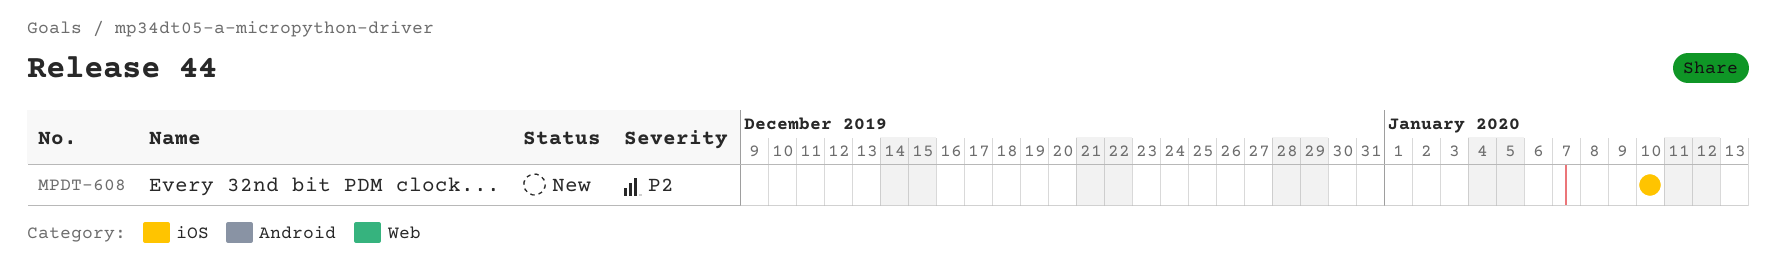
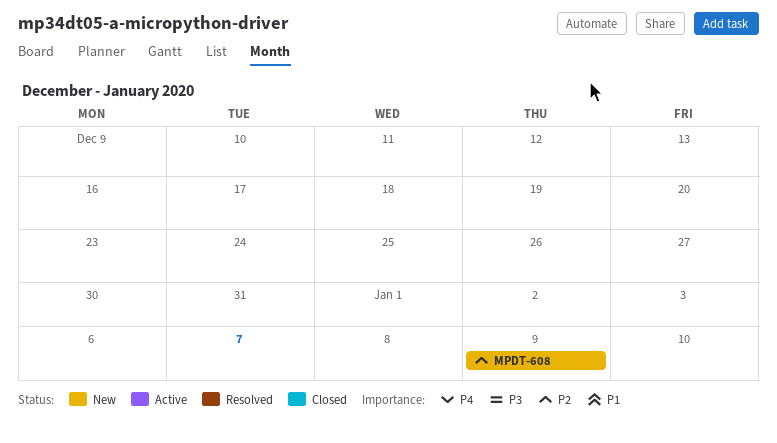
MPDT-608, start: Jan 10 -> Jan 9
MPDT-608, due: Jan 10 -> Jan 9

